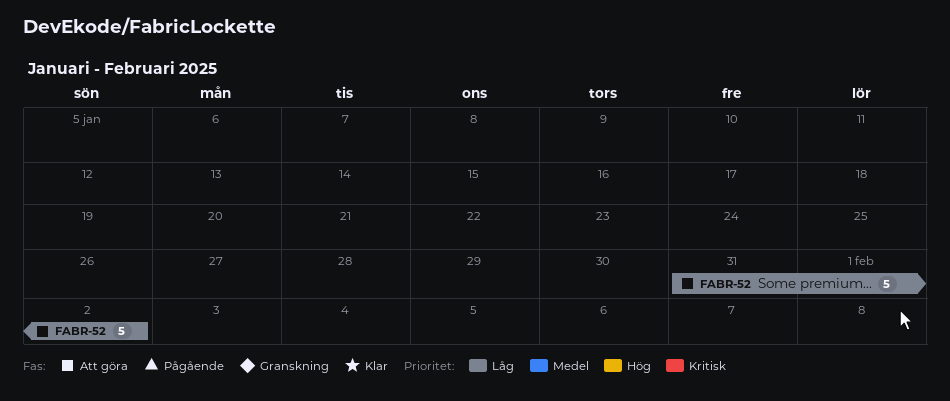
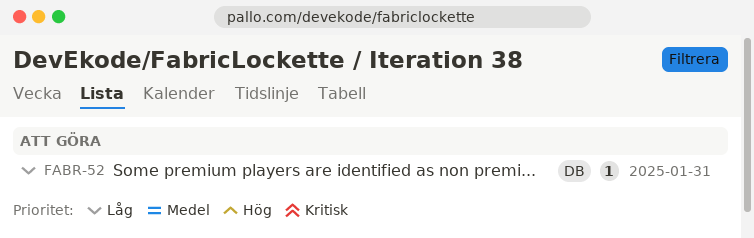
FABR-52, estimate: 5 -> 1
FABR-52, due: Feb 2 -> Jan 31

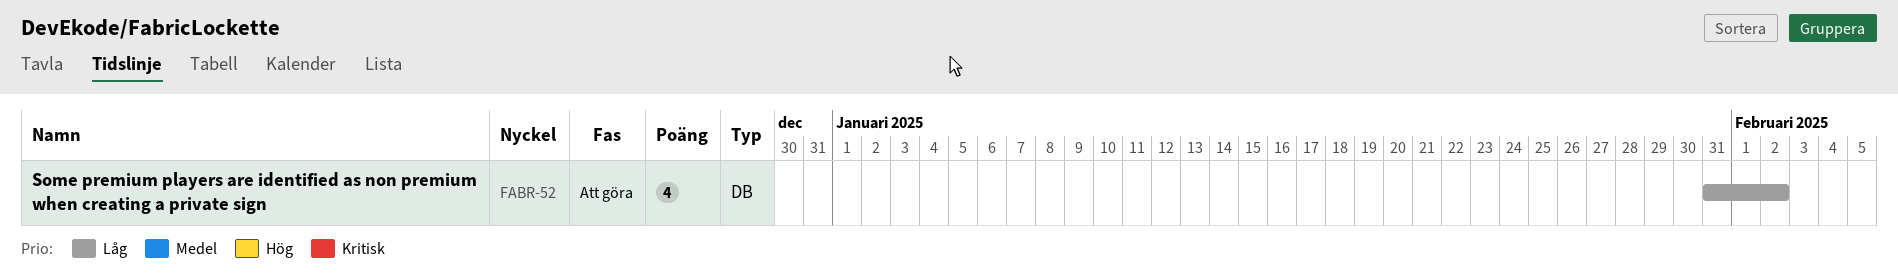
FABR-52, estimate: 1 -> 4
FABR-52, due: Jan 31 -> Feb 2

